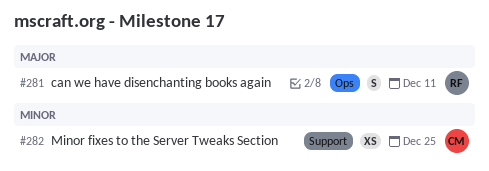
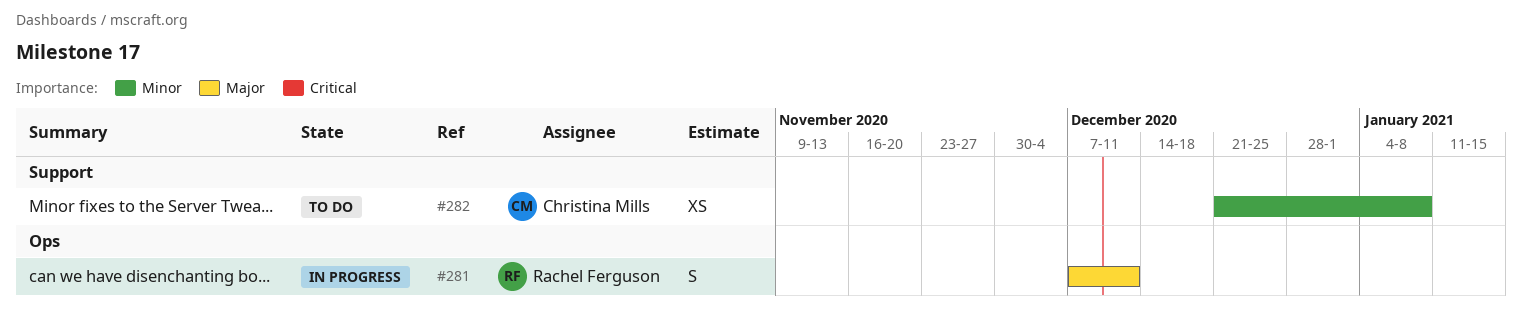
#282, due: Dec 25 -> Jan 8

